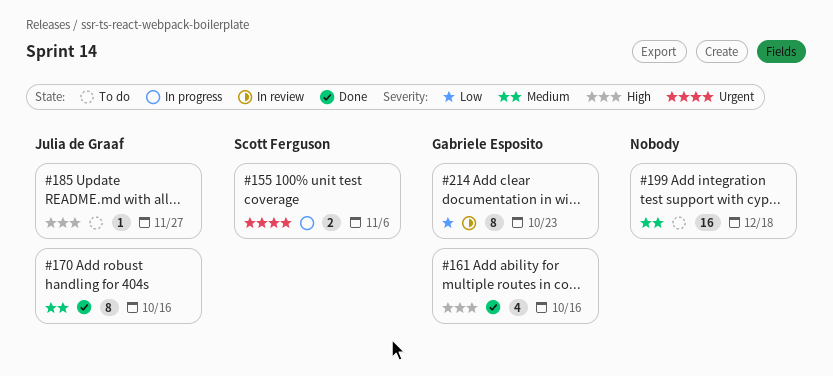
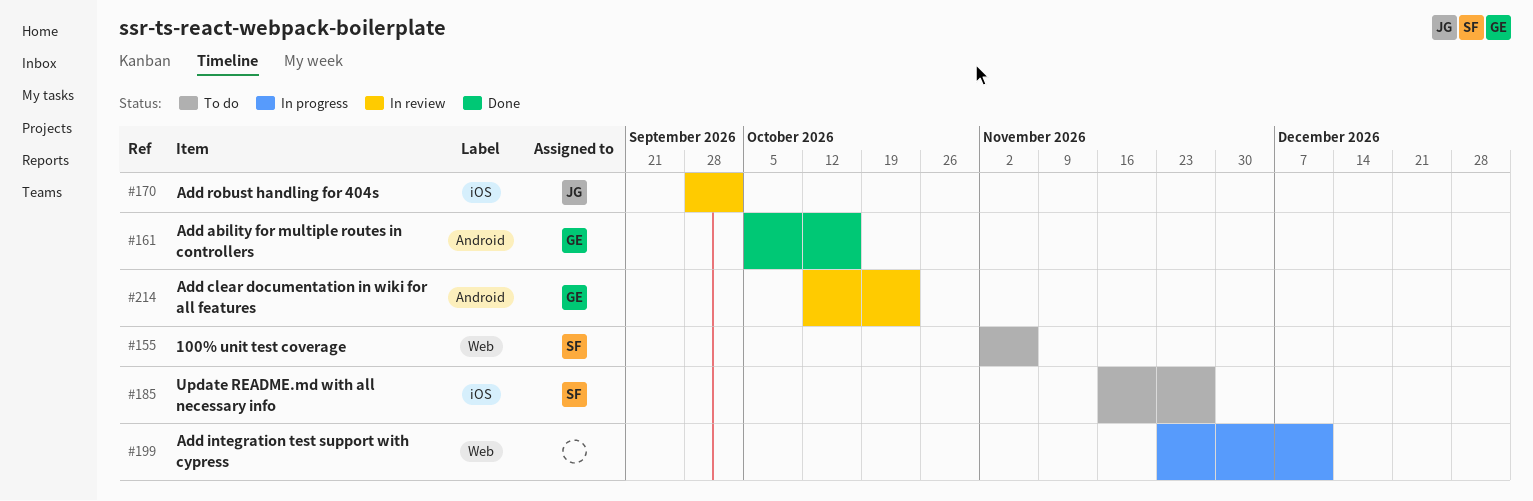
#155, status: In progress -> To do
#170, status: Done -> In review
#170, due: Oct 16 -> Oct 2
#185, owner: Julia de Graaf -> Scott Ferguson
#199, status: To do -> In progress
#199, due: Dec 18 -> Dec 11

